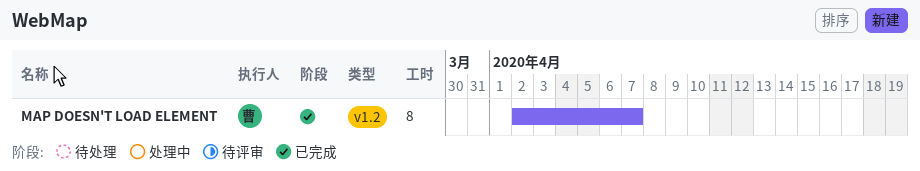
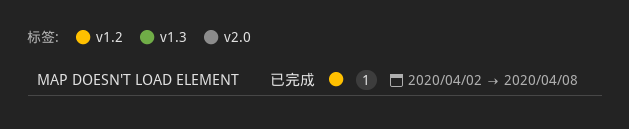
MAP DOESN'T LOAD ELEMENT, estimate: 8 -> 1
MAP DOESN'T LOAD ELEMENT, due: Apr 7 -> Apr 8

